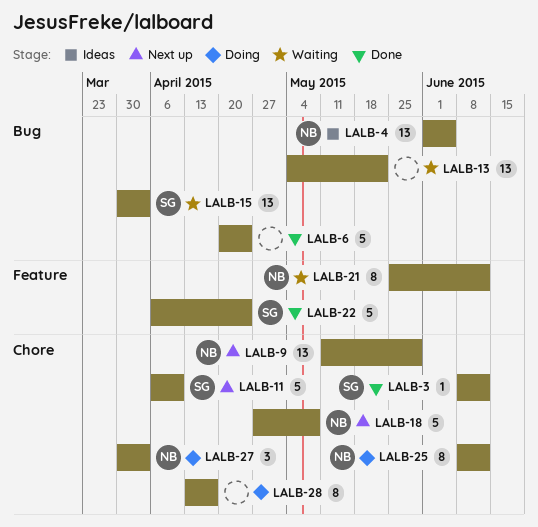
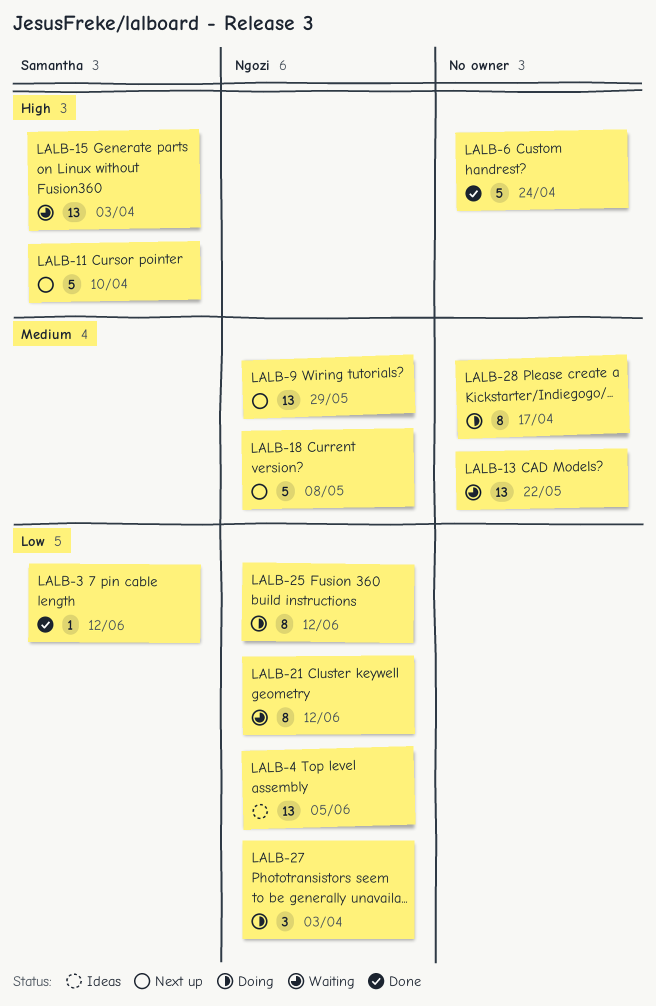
LALB-22: present -> none

